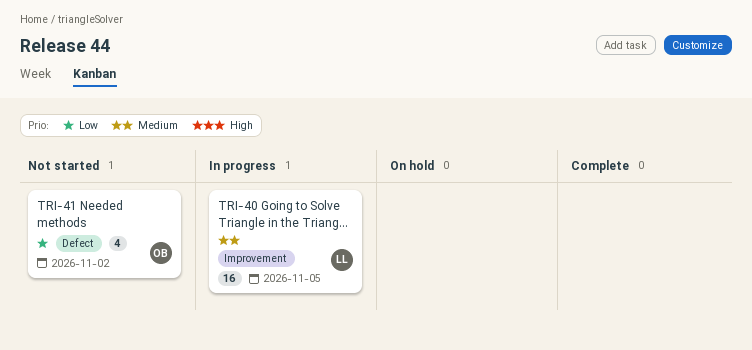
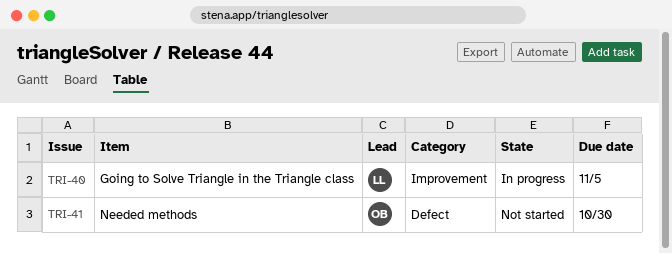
TRI-41, due: Nov 2 -> Oct 30

